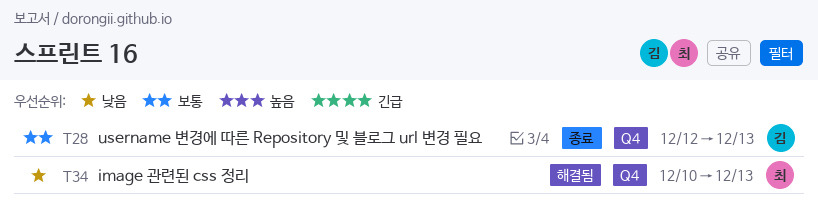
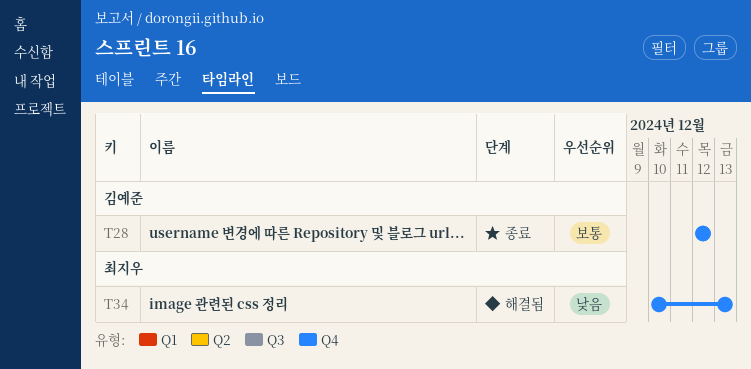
T28, due: Dec 13 -> Dec 12

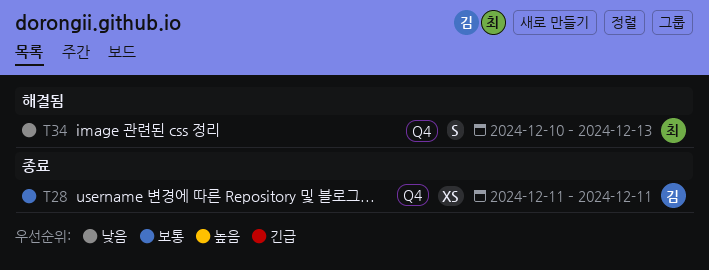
T28, start: Dec 12 -> Dec 11
T28, due: Dec 12 -> Dec 11

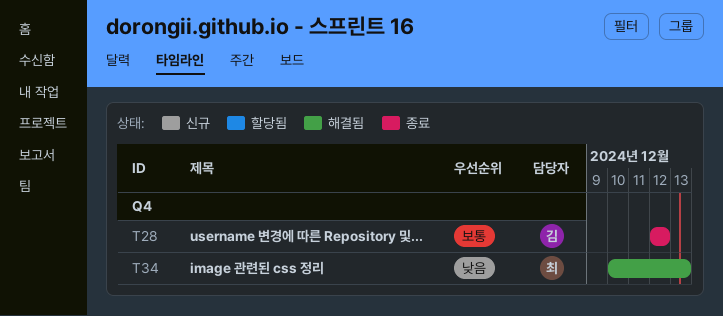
T28, start: Dec 11 -> Dec 12
T28, due: Dec 11 -> Dec 12

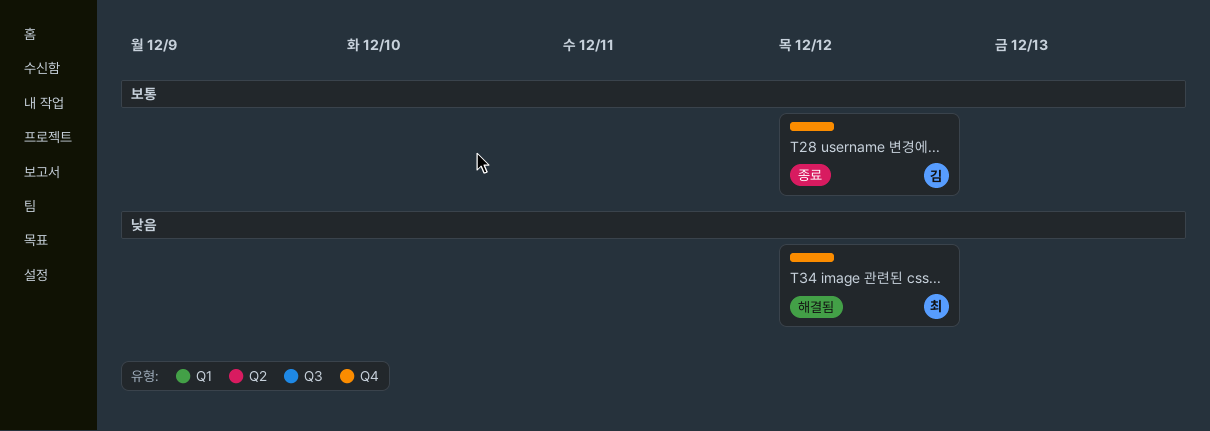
T34, due: Dec 13 -> Dec 12

